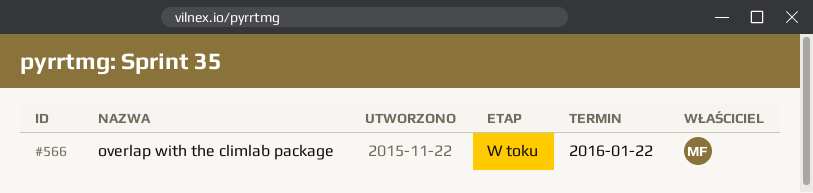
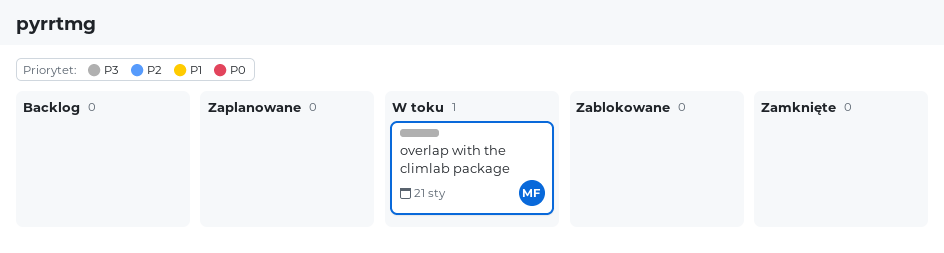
overlap with the climlab package, due: Jan 22 -> Jan 21

